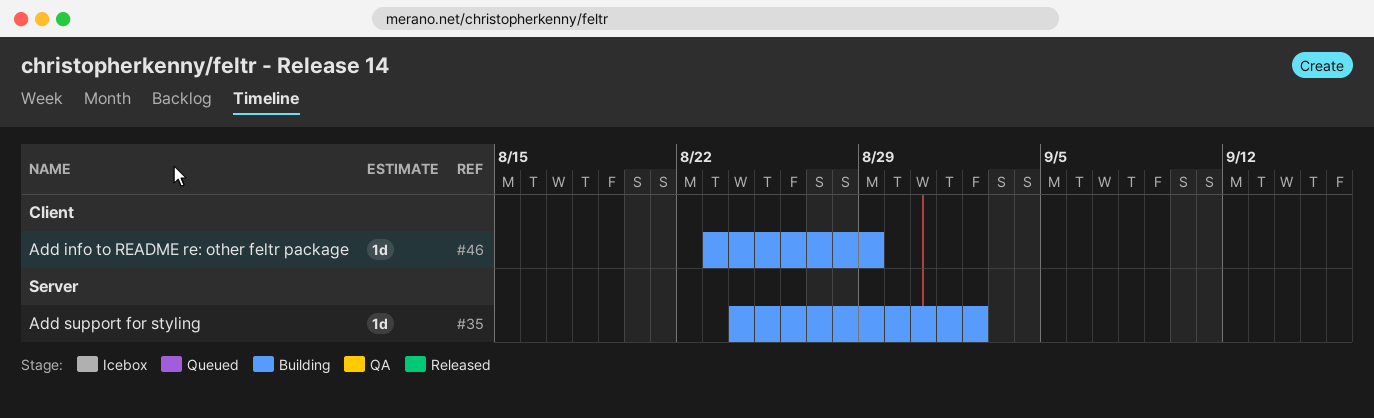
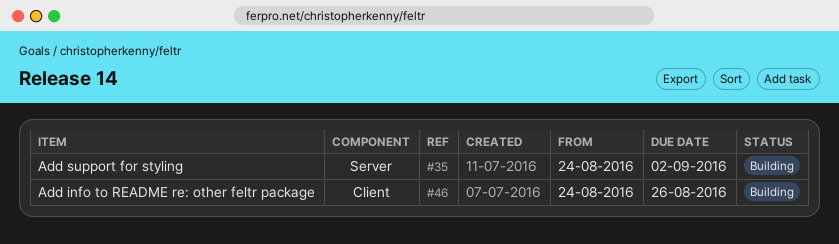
#46, start: Aug 23 -> Aug 24
#46, due: Aug 29 -> Aug 26

